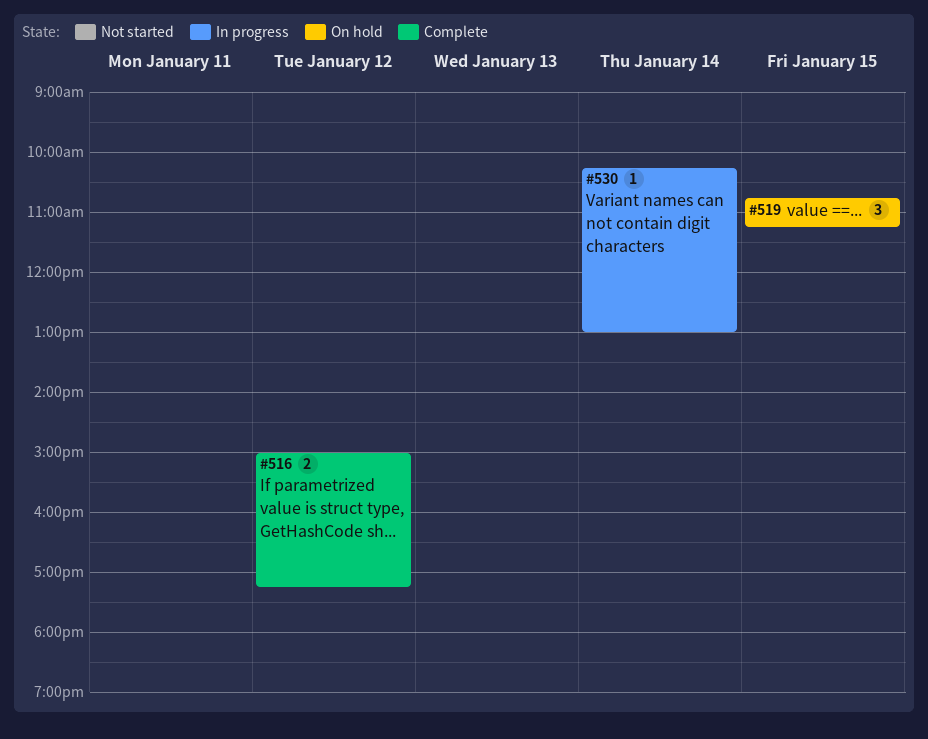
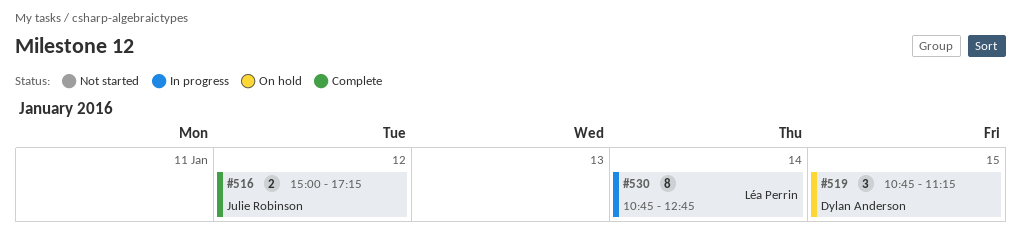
#530, estimate: 1 -> 8
#530, begins: 10:15 -> 10:45
#530, ends: 13:00 -> 12:45

